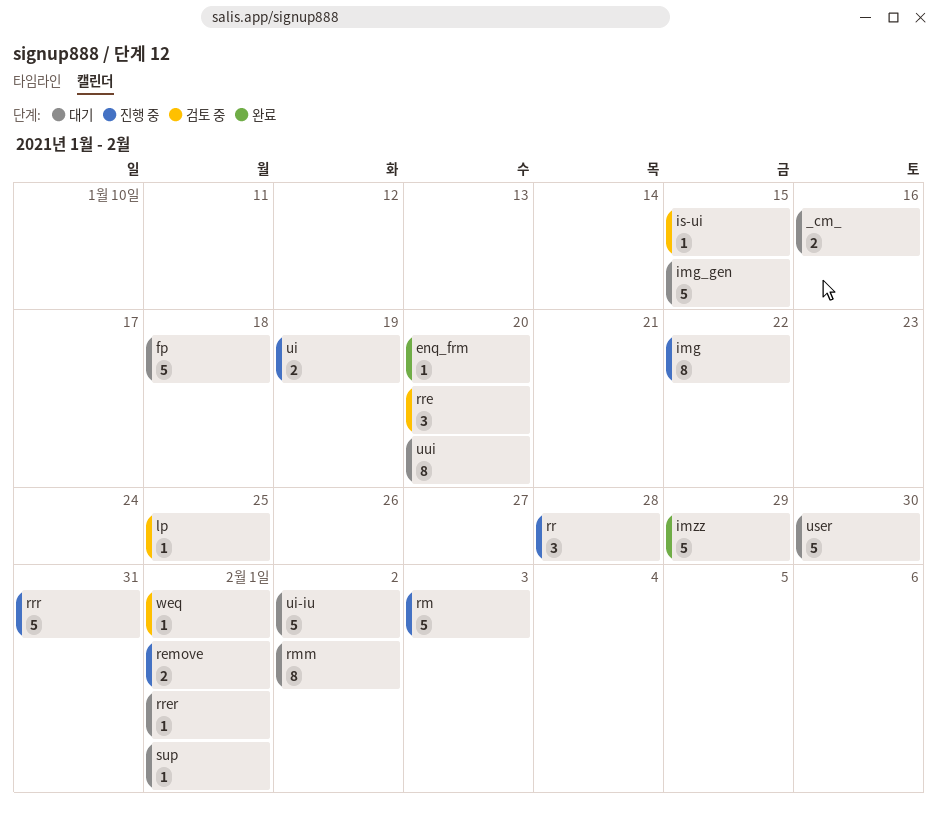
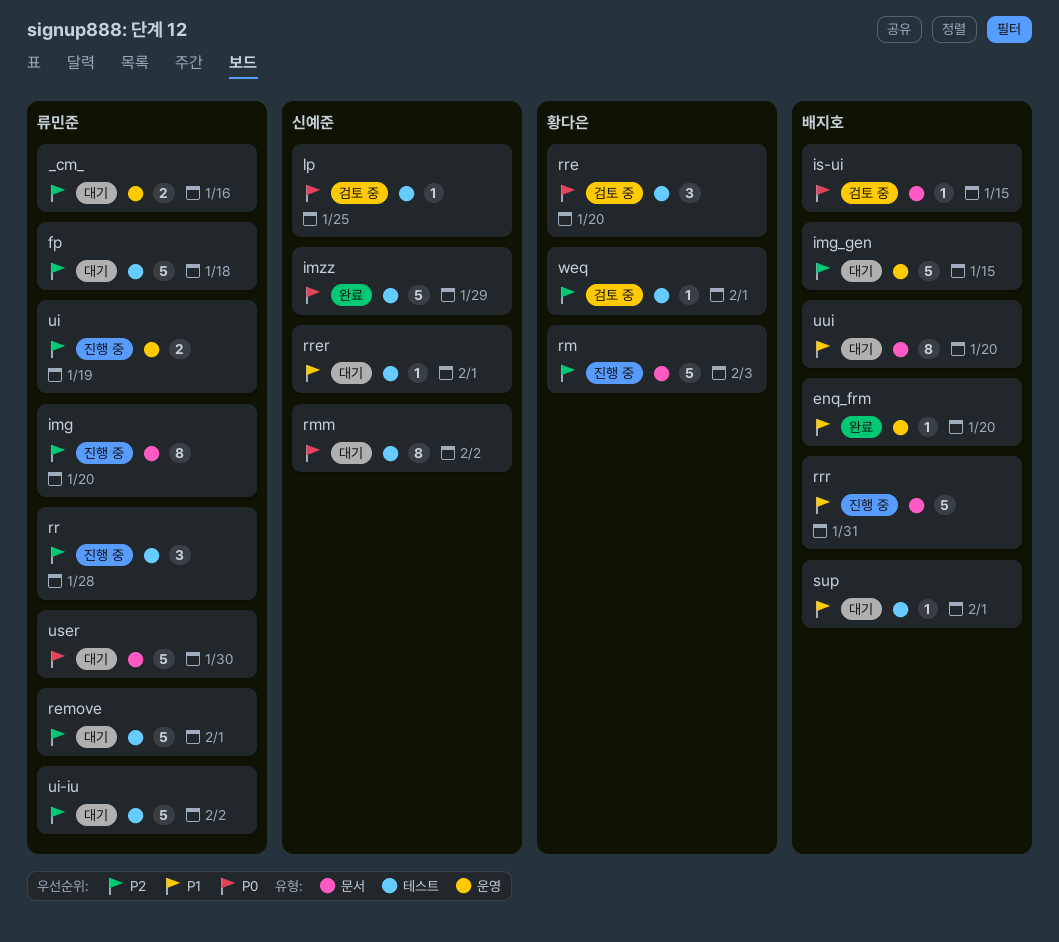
img, due: Jan 22 -> Jan 20
remove, status: 진행 중 -> 대기
remove, estimate: 2 -> 5

